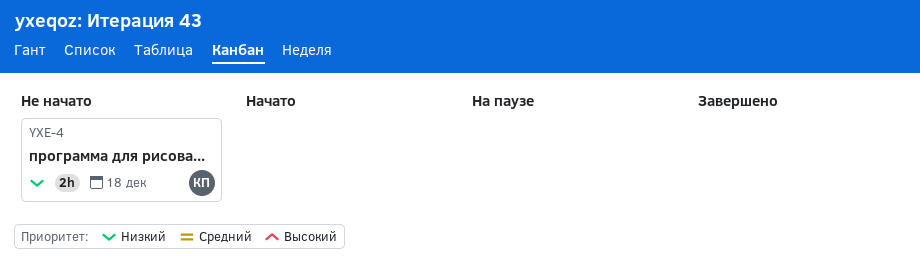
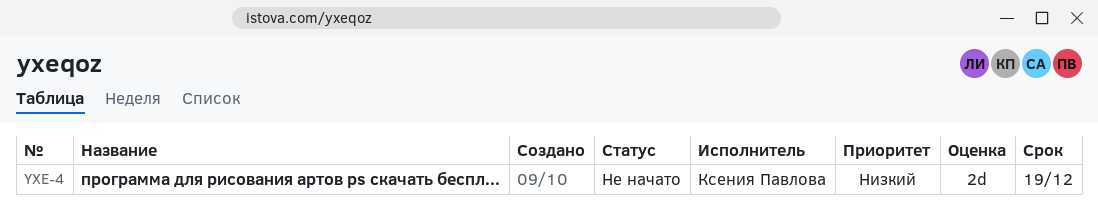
YXE-4, estimate: 2h -> 2d
YXE-4, due: Dec 18 -> Dec 19

